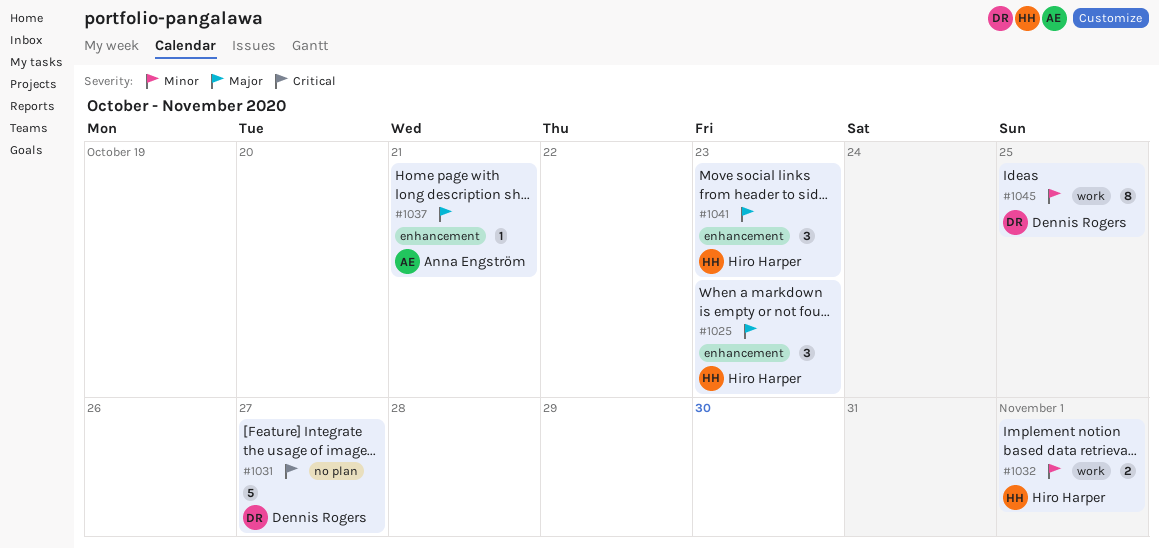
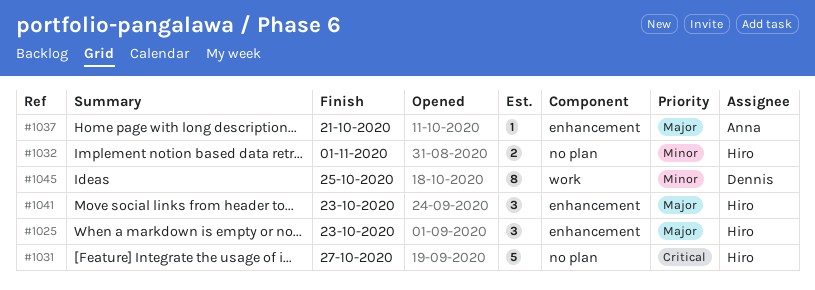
#1031, owner: Dennis Rogers -> Hiro Harper
#1032, label: work -> no plan

